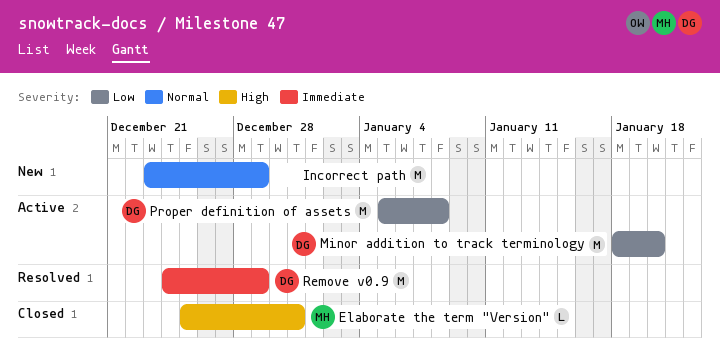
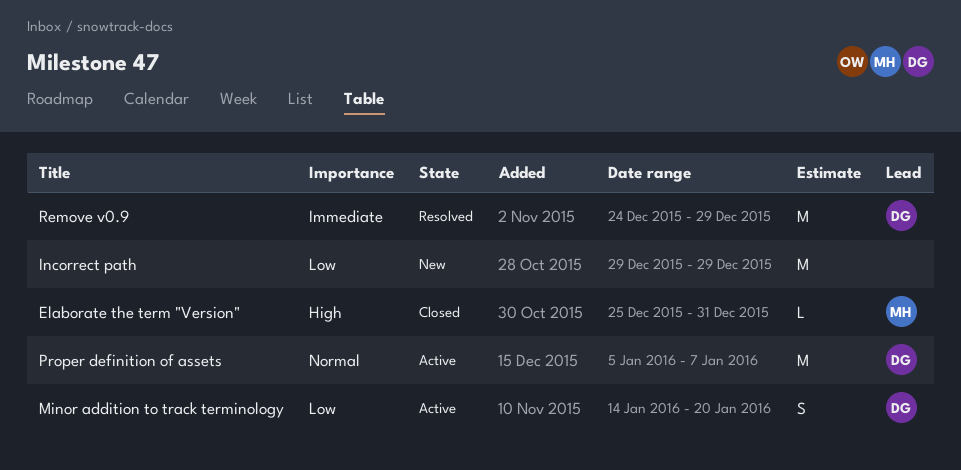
Incorrect path, priority: Normal -> Low
Incorrect path, start: Dec 23 -> Dec 29
Minor addition to track terminology, estimate: M -> S
Minor addition to track terminology, start: Jan 18 -> Jan 14
Proper definition of assets, priority: Low -> Normal
Proper definition of assets, due: Jan 8 -> Jan 7

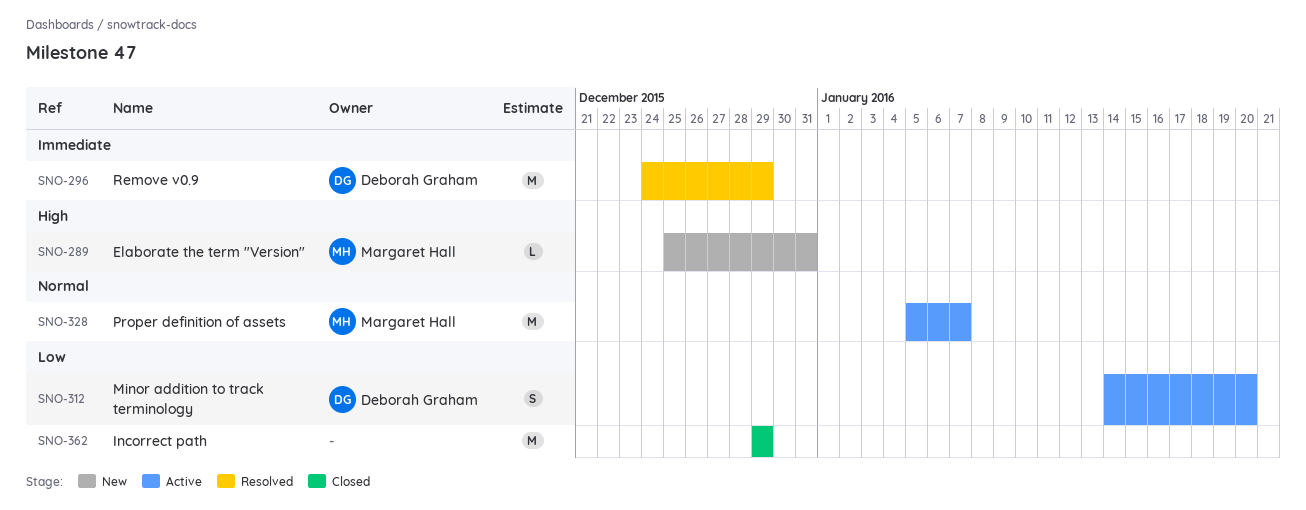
Elaborate the term "Version", status: Closed -> New
Incorrect path, status: New -> Closed
Proper definition of assets, owner: Deborah Graham -> Margaret Hall

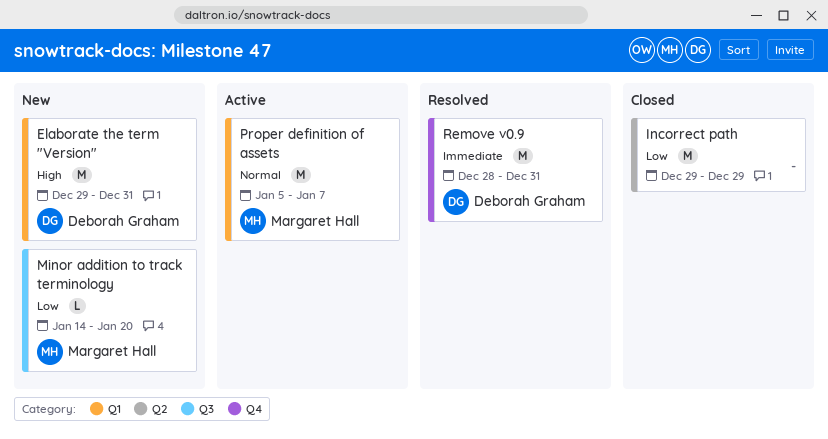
Elaborate the term "Version", owner: Margaret Hall -> Deborah Graham
Elaborate the term "Version", estimate: L -> M
Elaborate the term "Version", start: Dec 25 -> Dec 29
Minor addition to track terminology, status: Active -> New
Minor addition to track terminology, owner: Deborah Graham -> Margaret Hall
Minor addition to track terminology, estimate: S -> L
Remove v0.9, start: Dec 24 -> Dec 28
Remove v0.9, due: Dec 29 -> Dec 31

